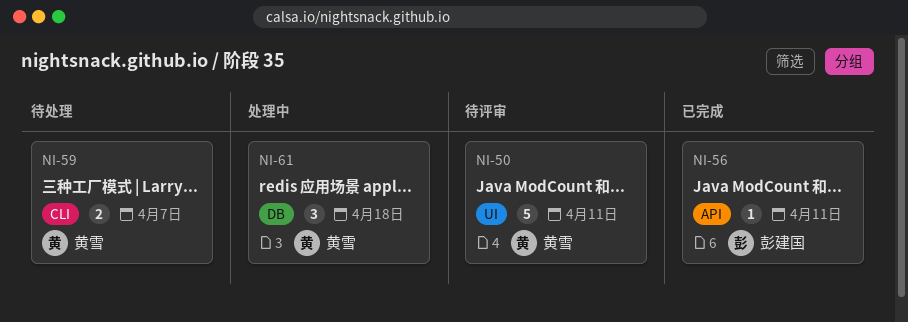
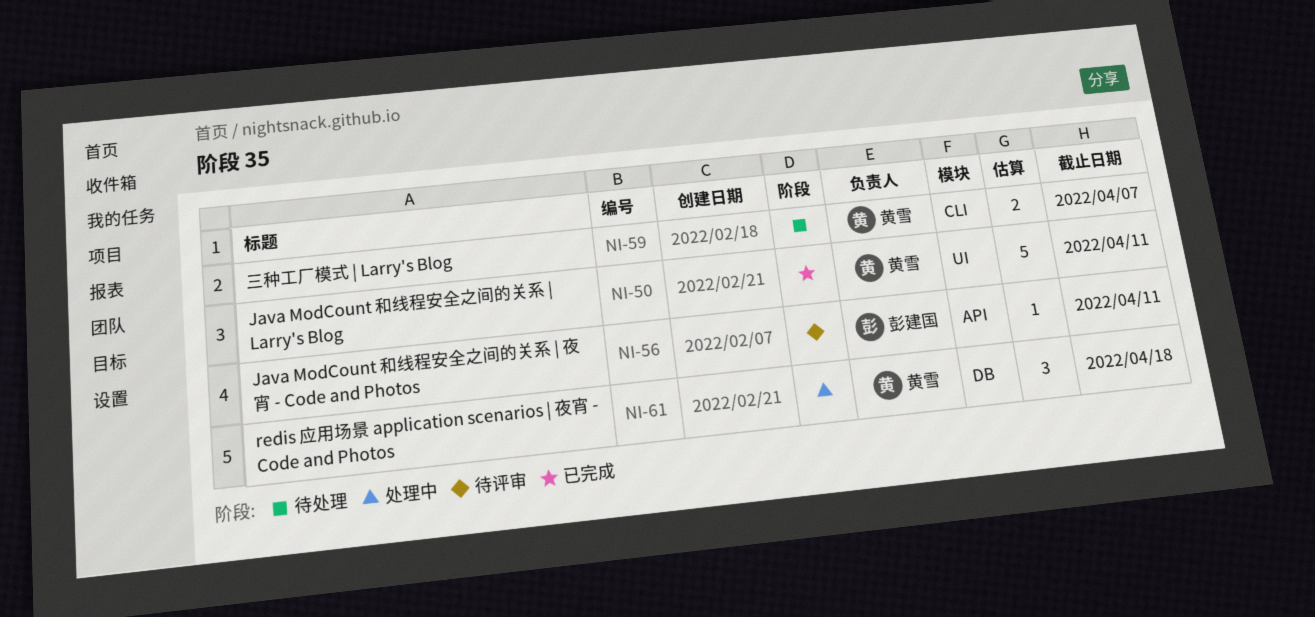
NI-50, status: 待评审 -> 已完成
NI-56, status: 已完成 -> 待评审

